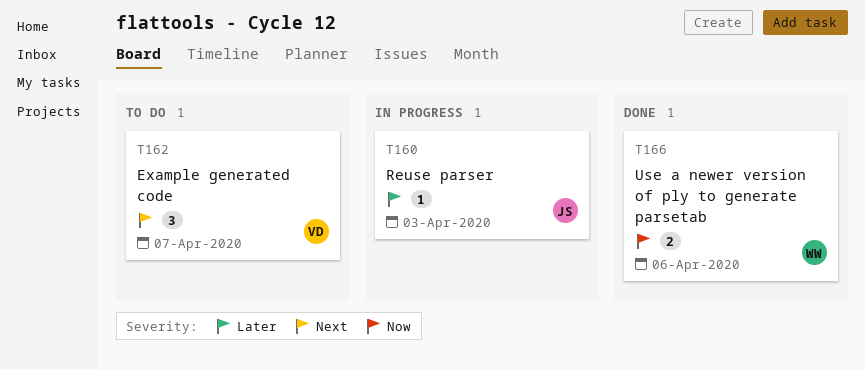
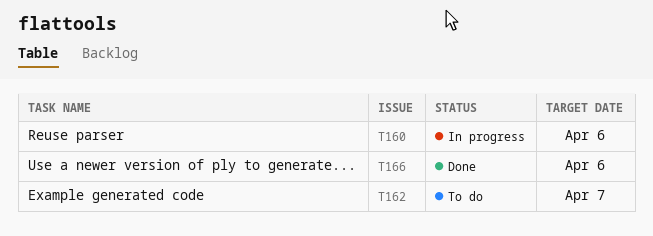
T160, due: Apr 3 -> Apr 6

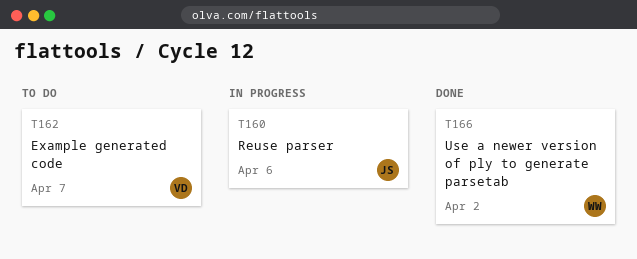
T166, due: Apr 6 -> Apr 2

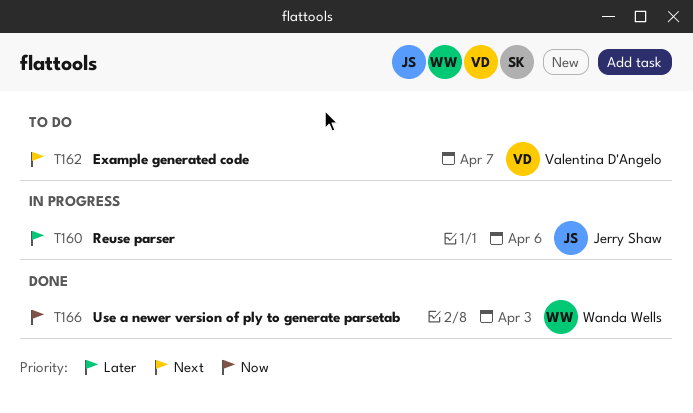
T166, due: Apr 2 -> Apr 3

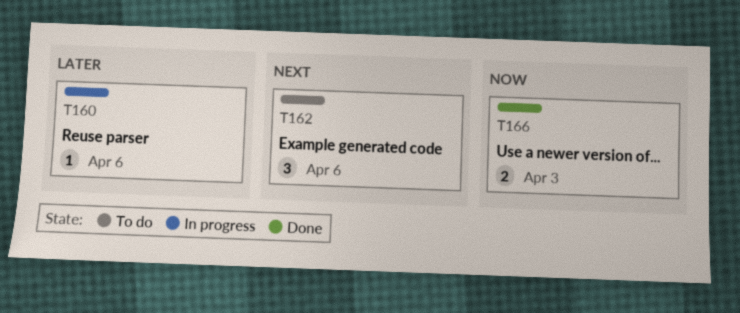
T162, due: Apr 7 -> Apr 6

